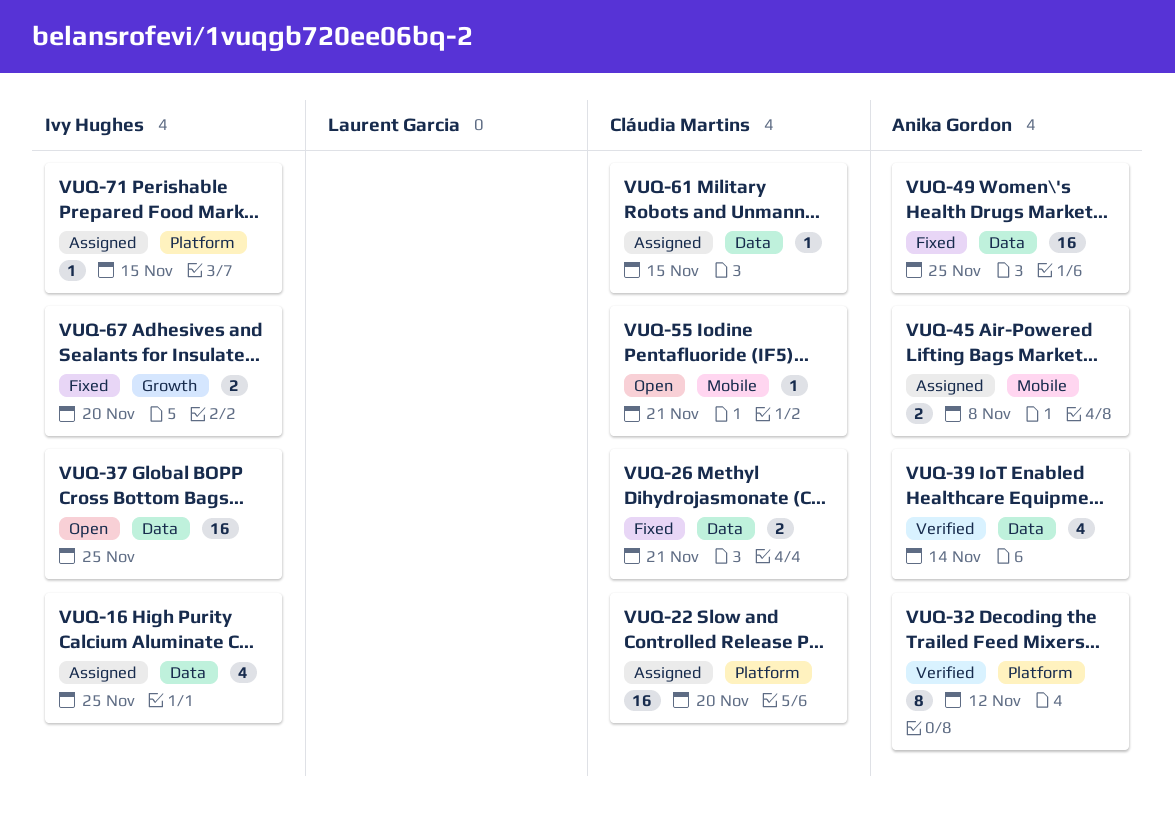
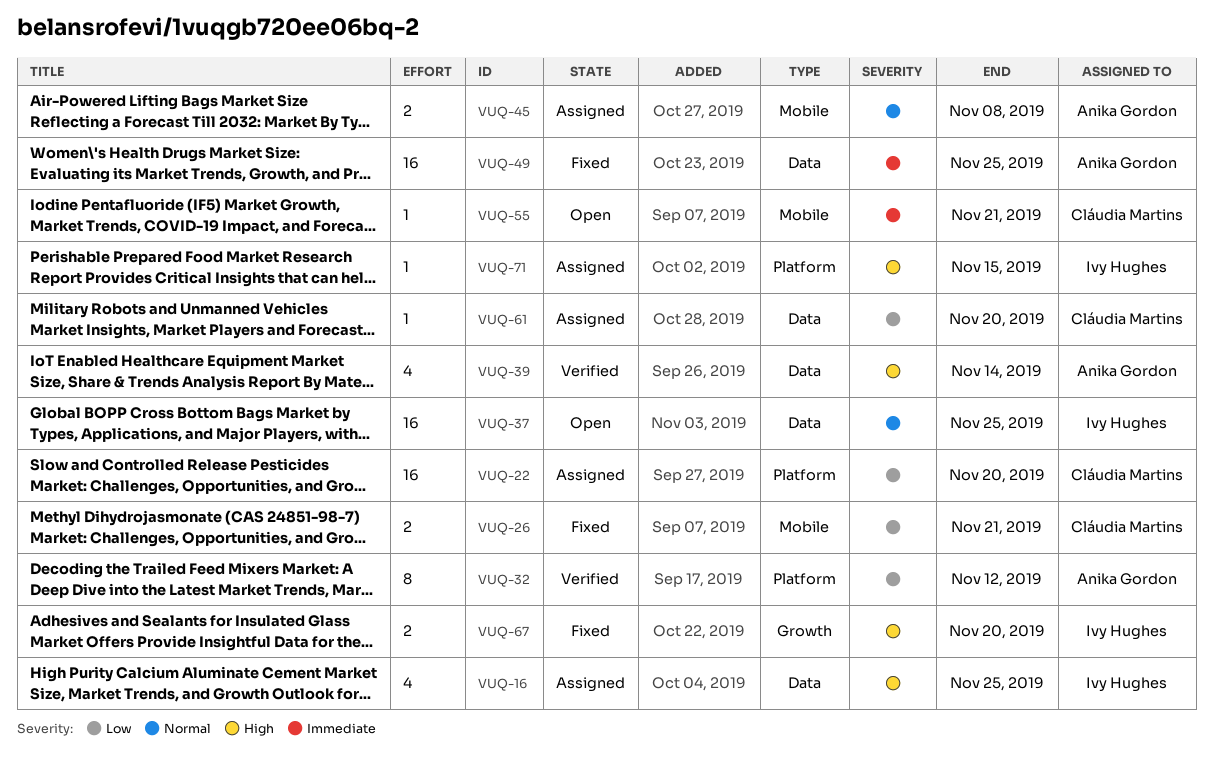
VUQ-26, label: Data -> Mobile
VUQ-61, due: Nov 15 -> Nov 20

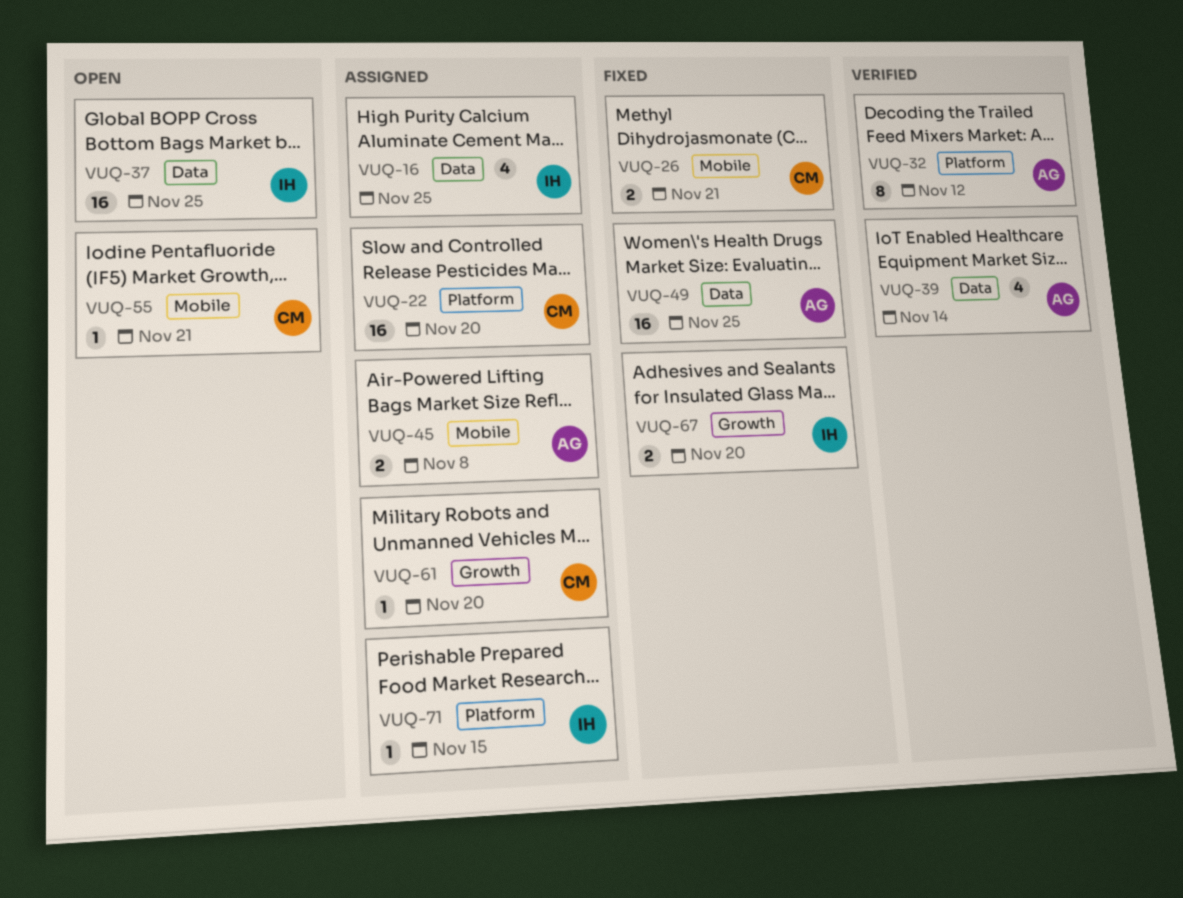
VUQ-61, label: Data -> Growth

